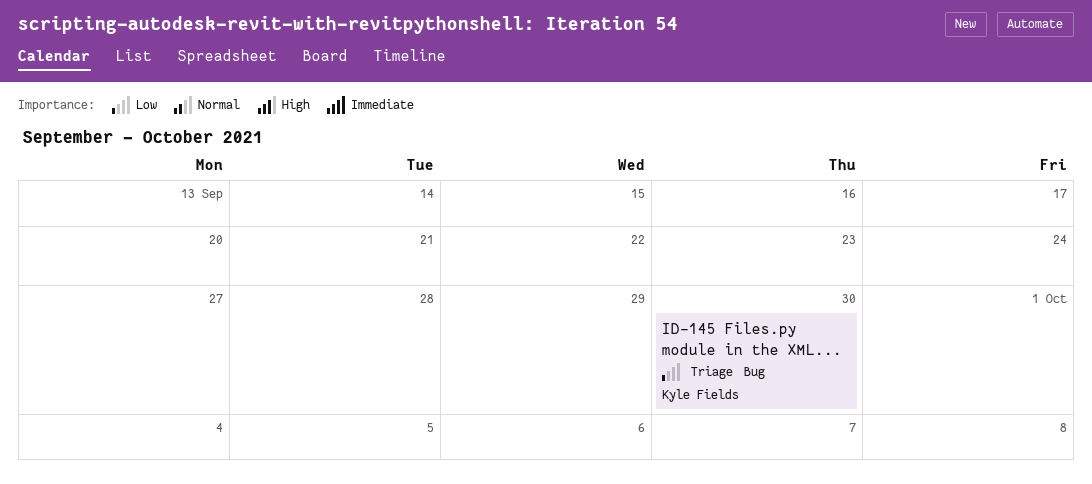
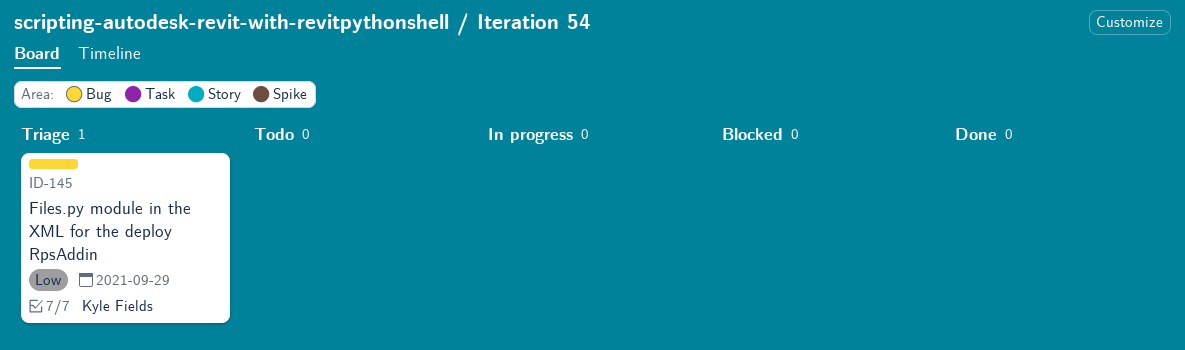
ID-145, due: Sep 30 -> Sep 29

